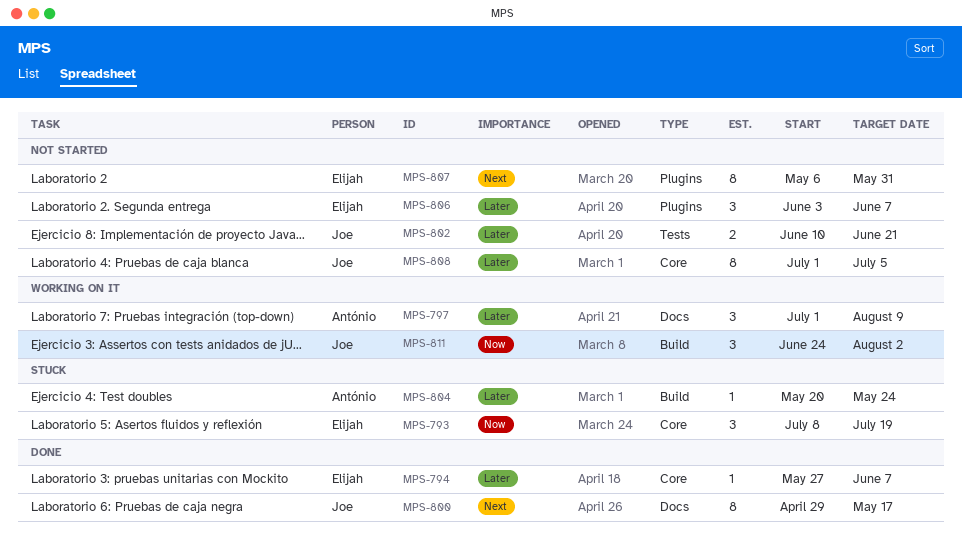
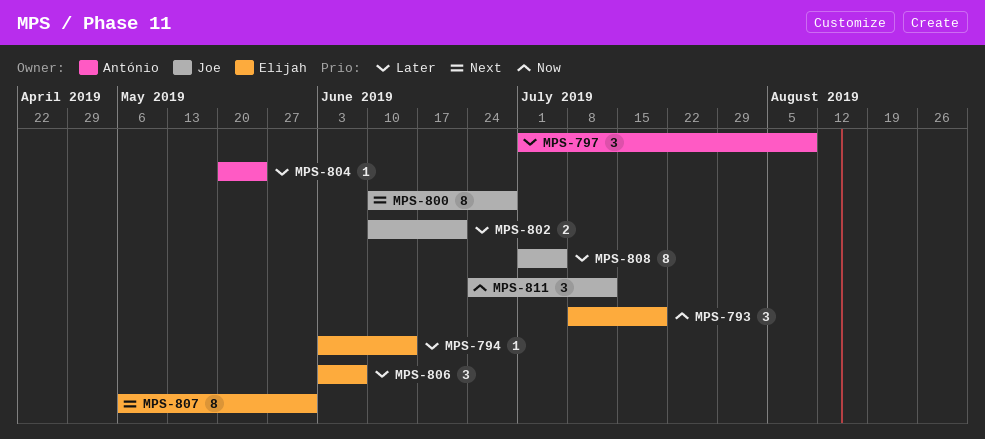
MPS-794, start: May 27 -> Jun 3
MPS-794, due: Jun 7 -> Jun 14
MPS-800, start: Apr 29 -> Jun 10
MPS-800, due: May 17 -> Jun 28
MPS-811, due: Aug 2 -> Jul 12

